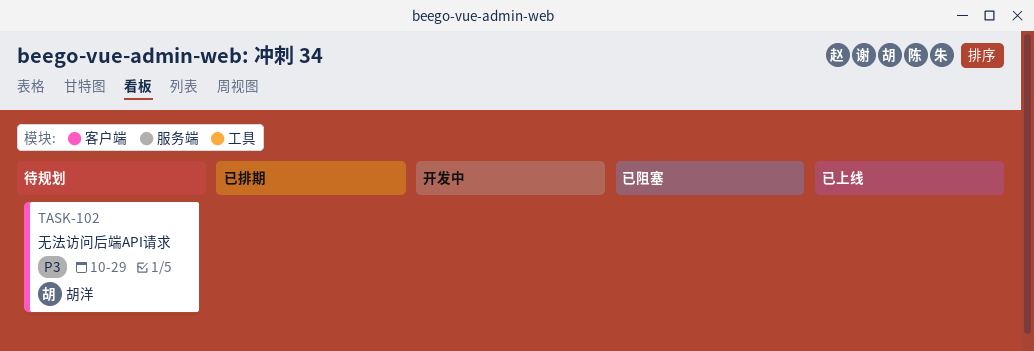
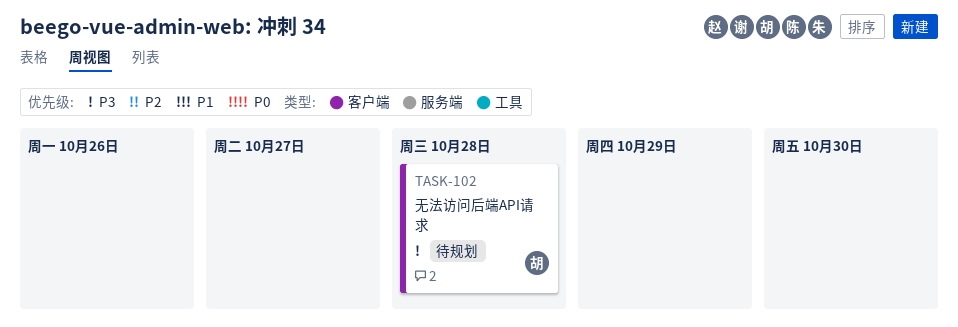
TASK-102, due: Oct 29 -> Oct 28

